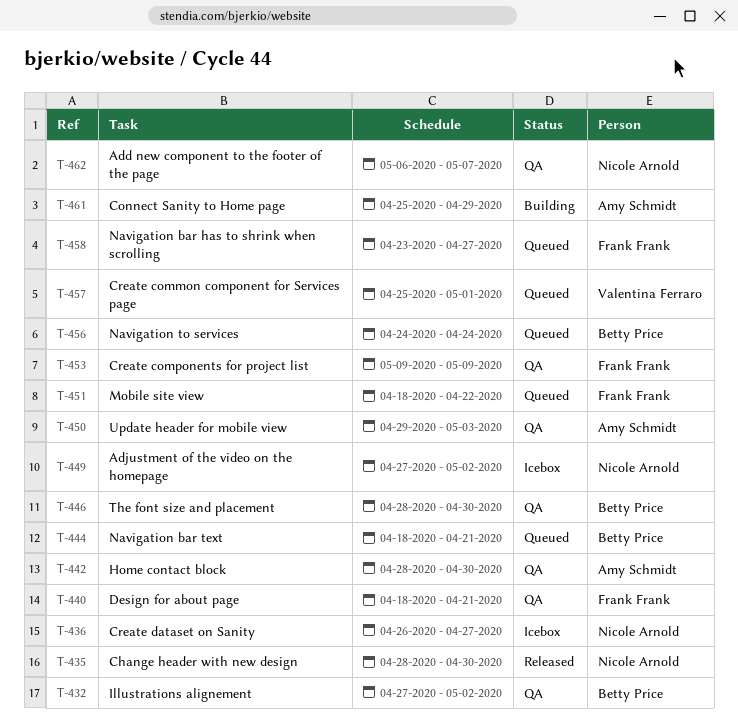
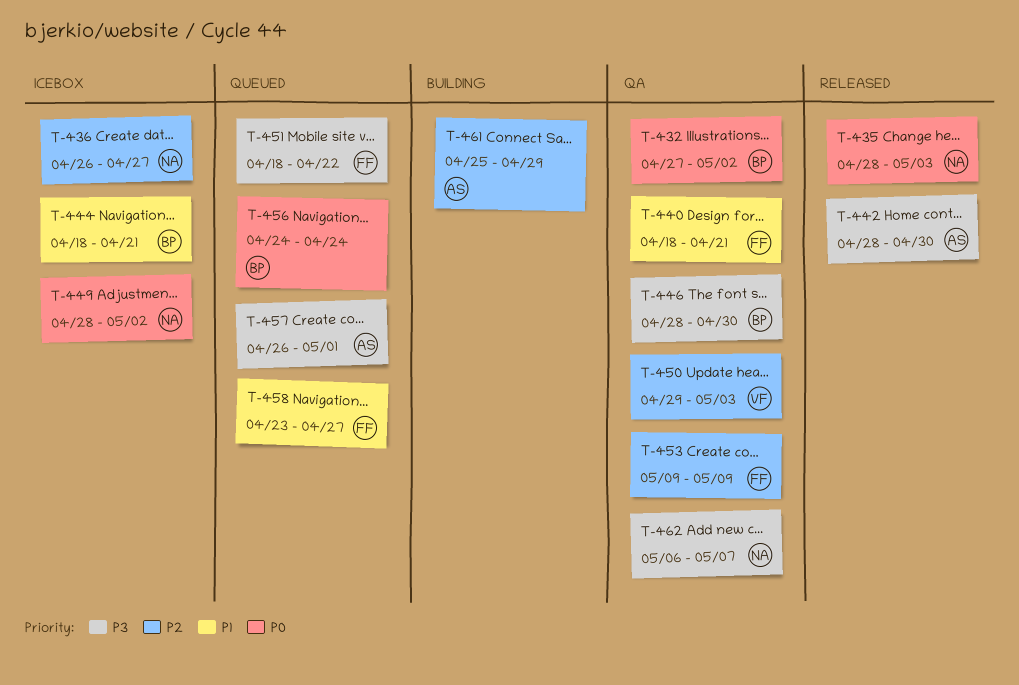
T-435, due: Apr 30 -> May 3
T-442, status: QA -> Released
T-444, status: Queued -> Icebox
T-449, start: Apr 27 -> Apr 28
T-450, owner: Amy Schmidt -> Valentina Ferraro
T-457, owner: Valentina Ferraro -> Amy Schmidt
T-457, start: Apr 25 -> Apr 26

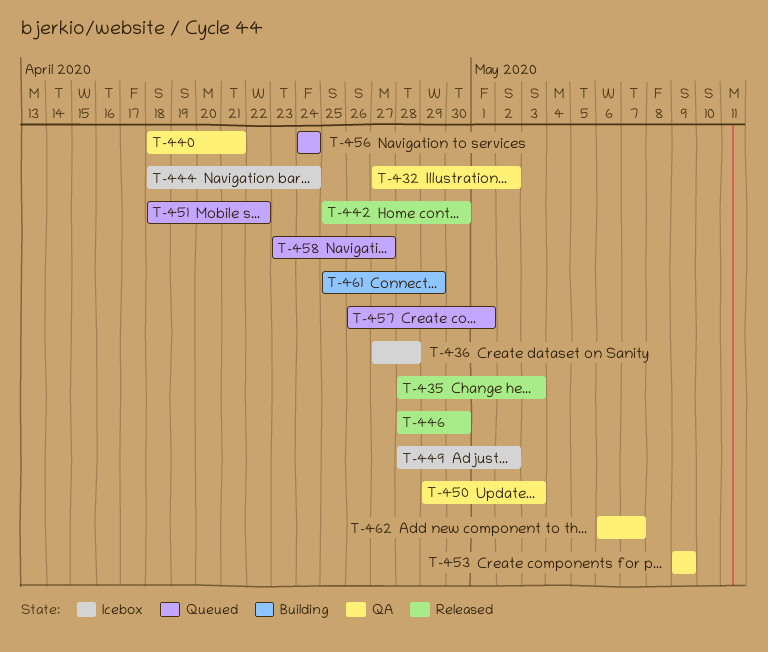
T-436, start: Apr 26 -> Apr 27
T-436, due: Apr 27 -> Apr 28
T-442, start: Apr 28 -> Apr 25
T-444, due: Apr 21 -> Apr 24
T-446, status: QA -> Released

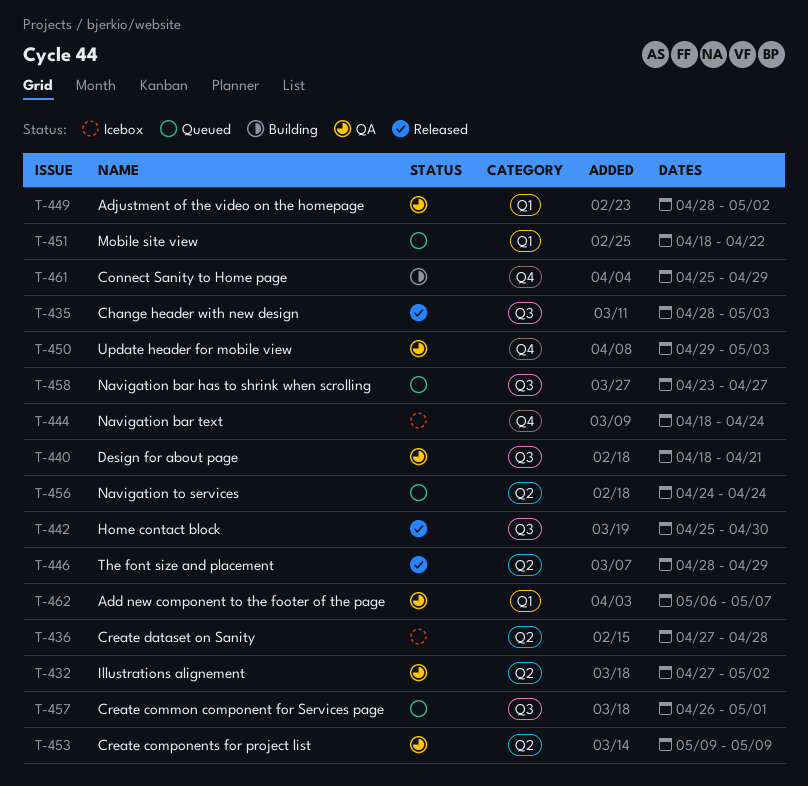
T-446, due: Apr 30 -> Apr 29
T-449, status: Icebox -> QA

